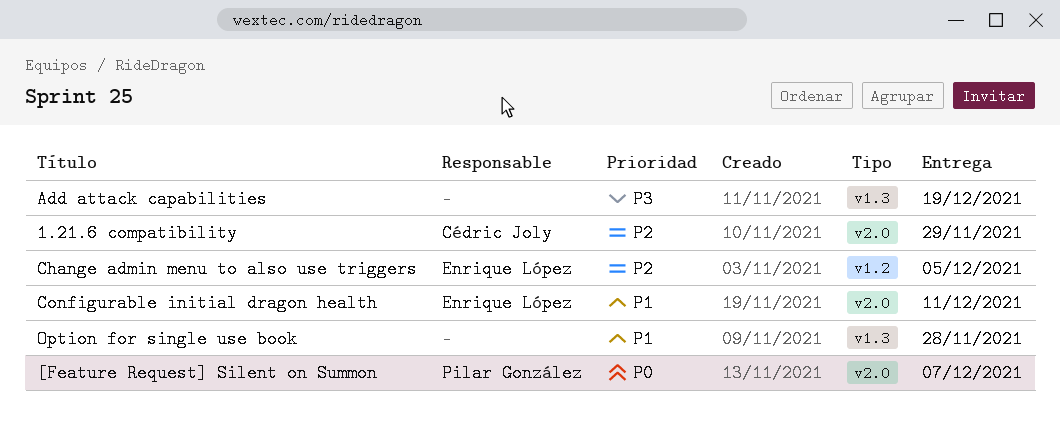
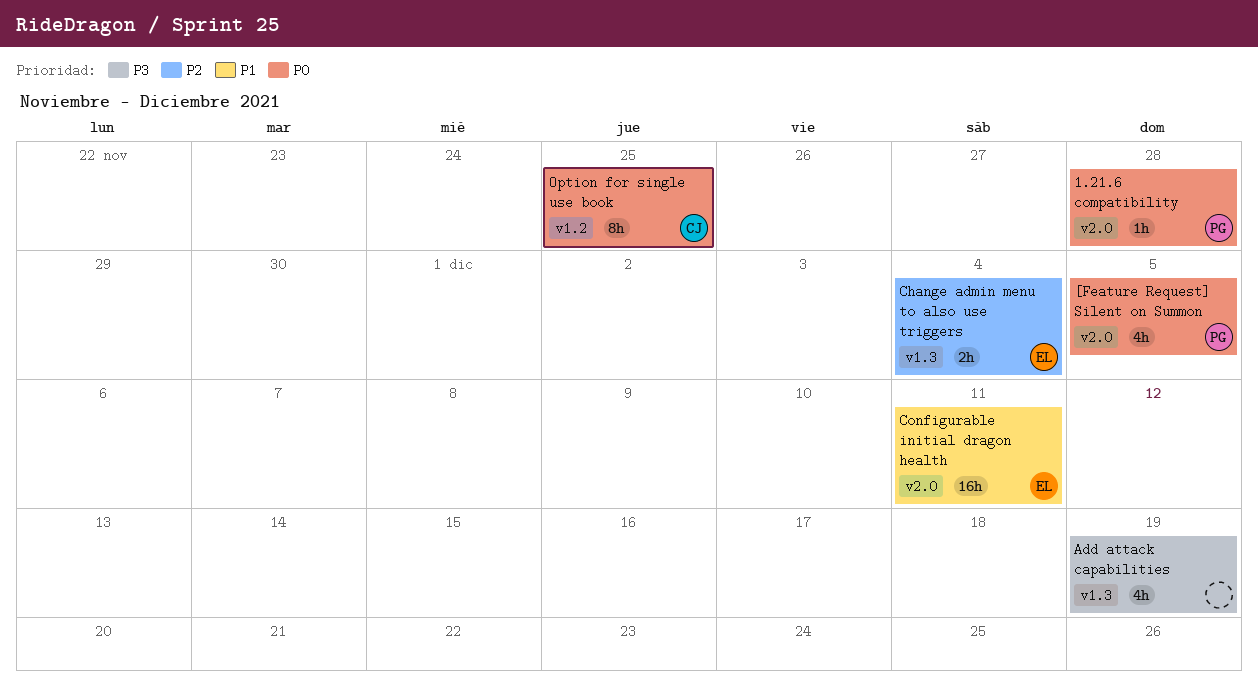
1.21.6 compatibility, owner: Cédric Joly -> Pilar González
1.21.6 compatibility, priority: P2 -> P0
1.21.6 compatibility, due: Nov 29 -> Nov 28
[Feature Request] Silent on Summon, due: Dec 7 -> Dec 5
Change admin menu to also use triggers, label: v1.2 -> v1.3
Change admin menu to also use triggers, due: Dec 5 -> Dec 4
Option for single use book, owner: none -> Cédric Joly
Option for single use book, priority: P1 -> P0
Option for single use book, label: v1.3 -> v1.2
Option for single use book, due: Nov 28 -> Nov 25

